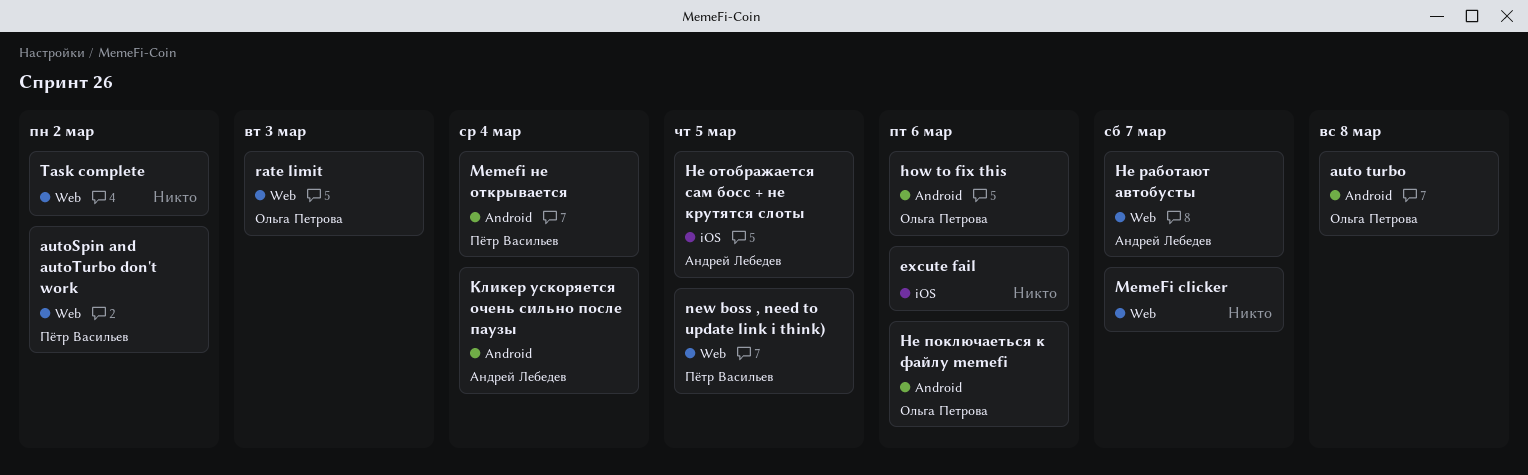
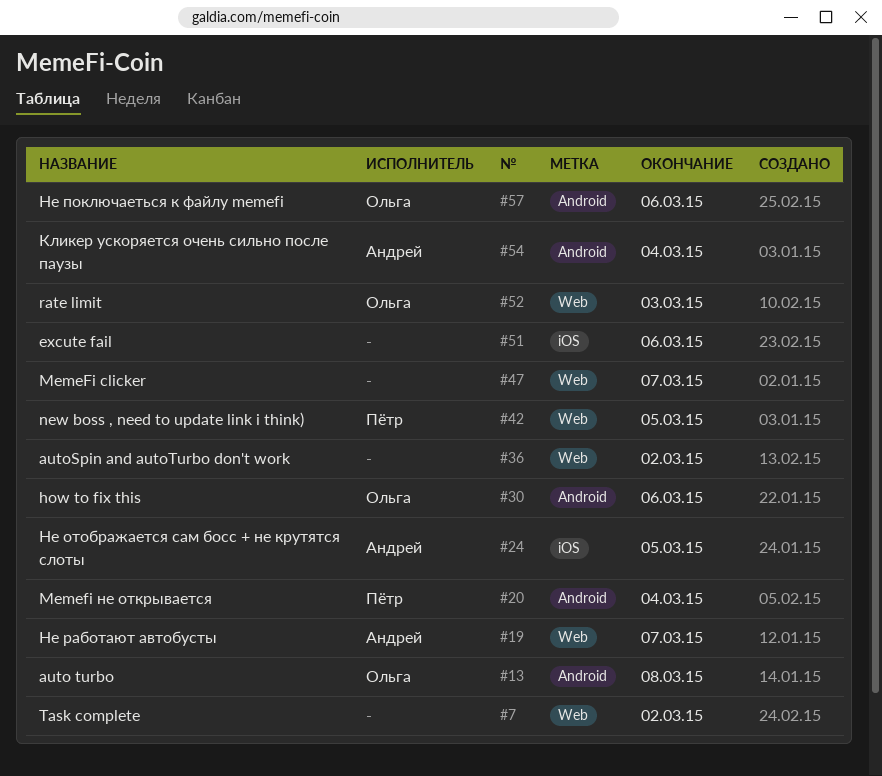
autoSpin and autoTurbo don't work, owner: Пётр Васильев -> none

